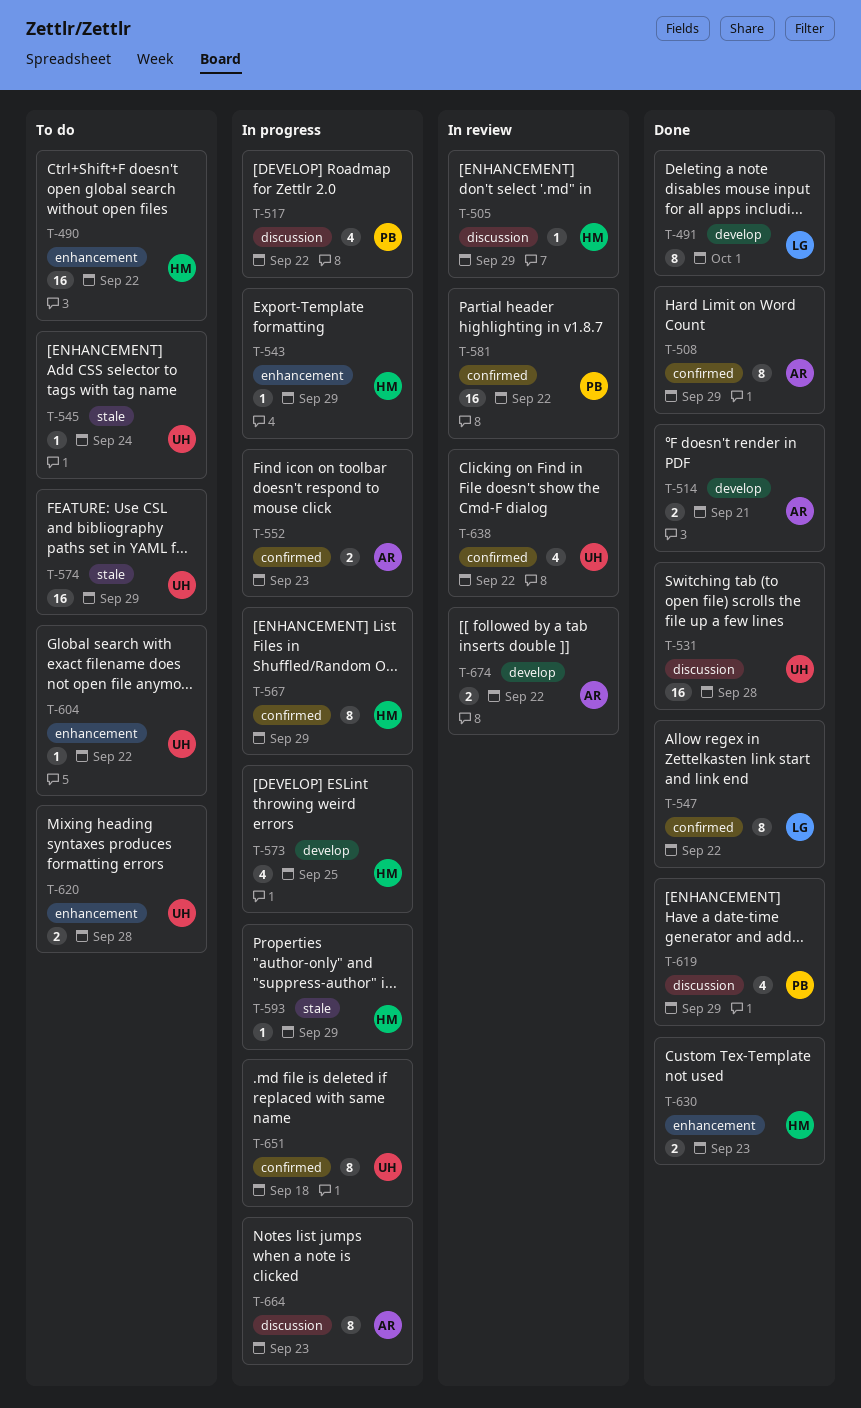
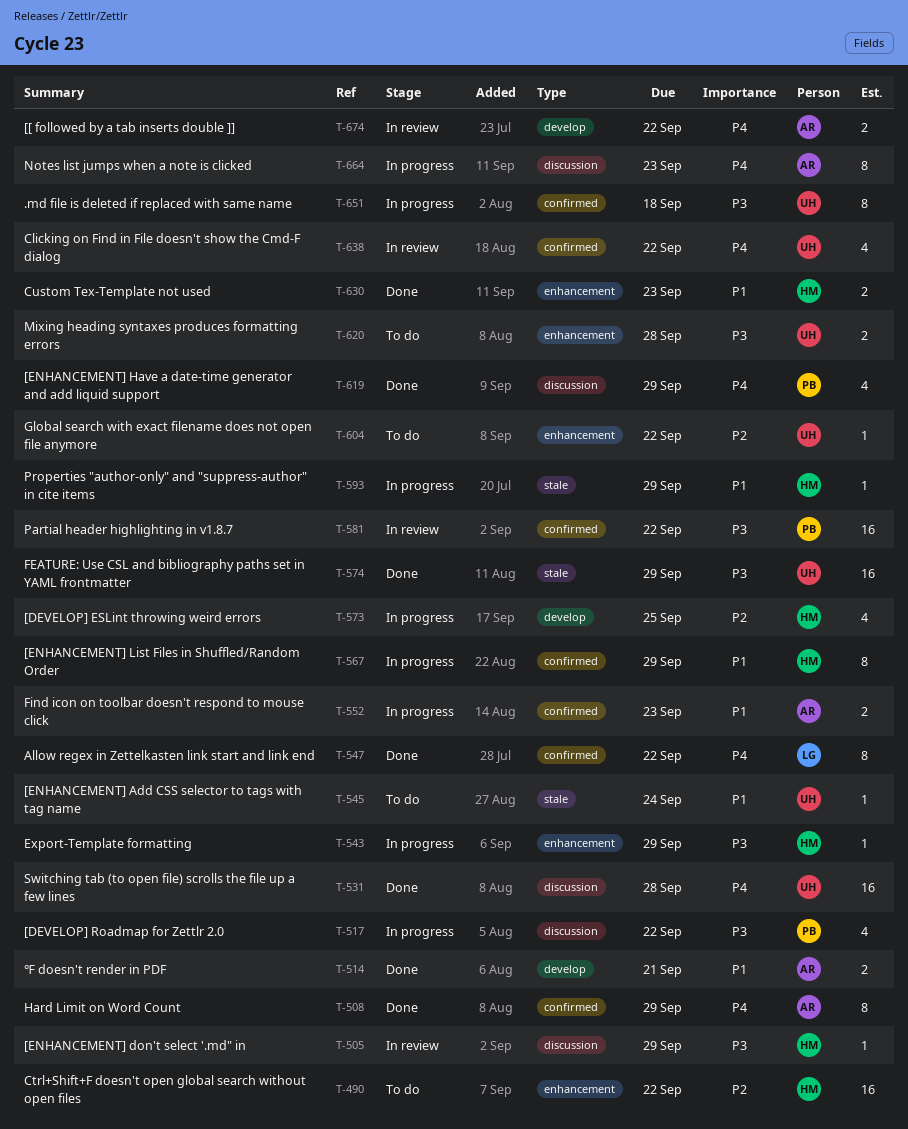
T-491: present -> none
T-574, status: To do -> Done

